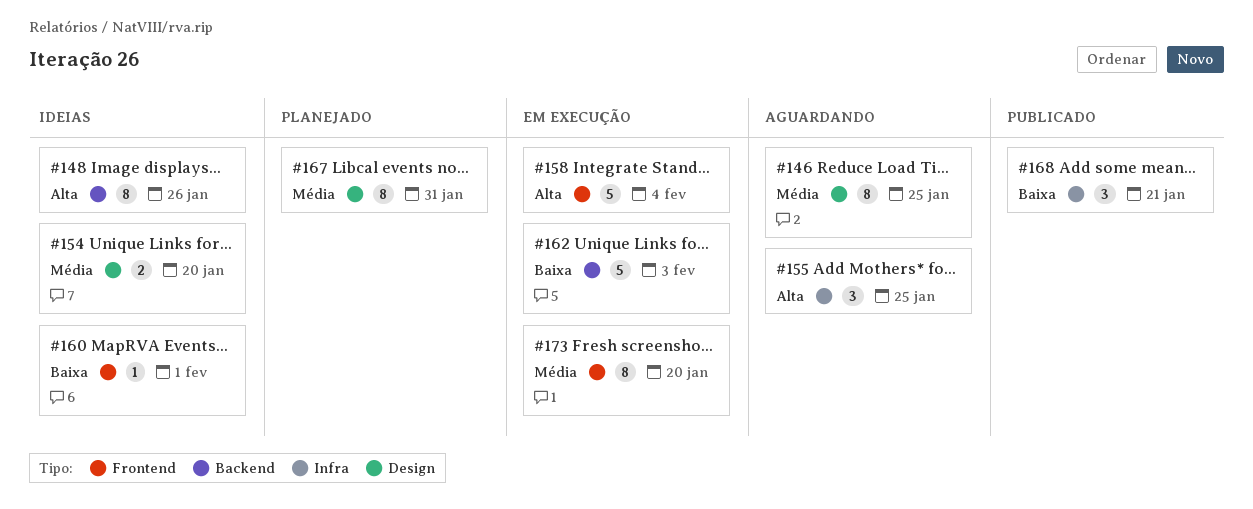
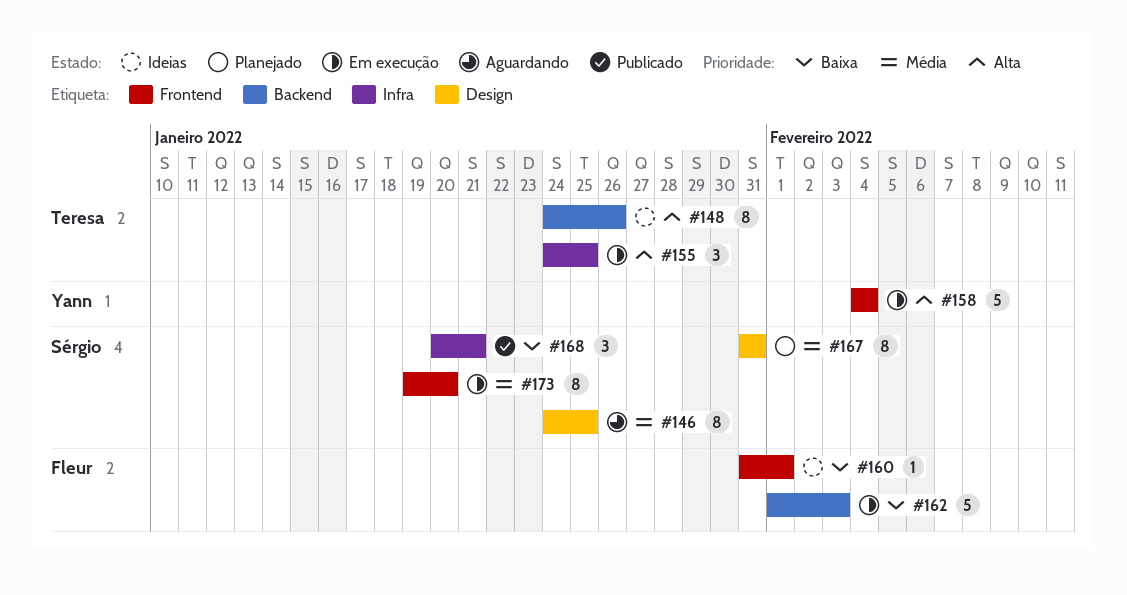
#154: present -> none
#155, status: Aguardando -> Em execução

